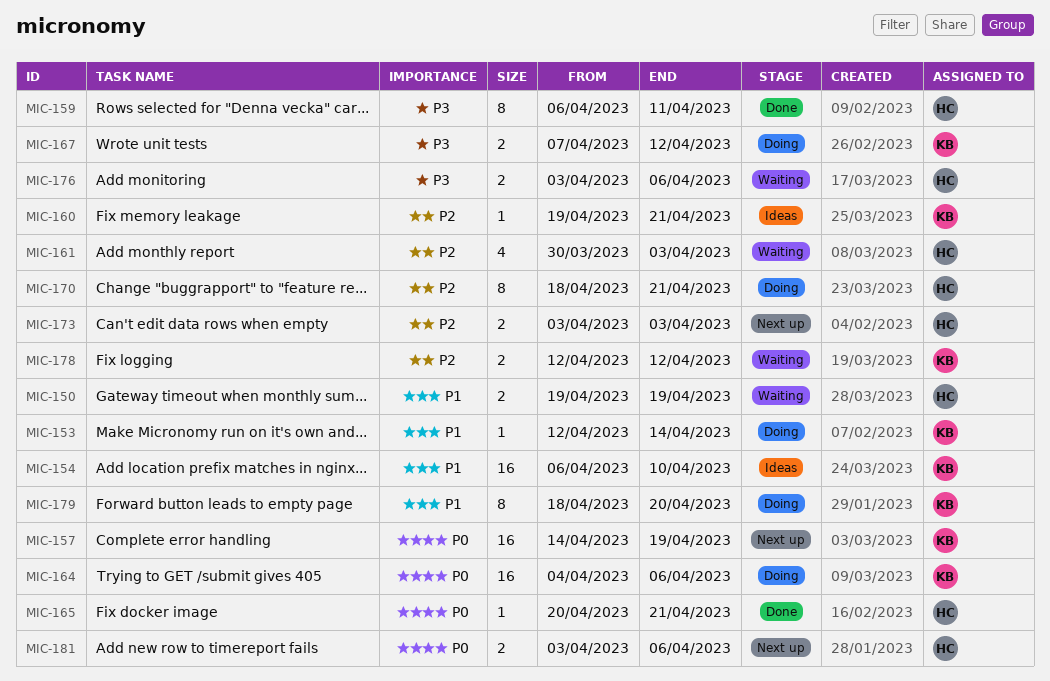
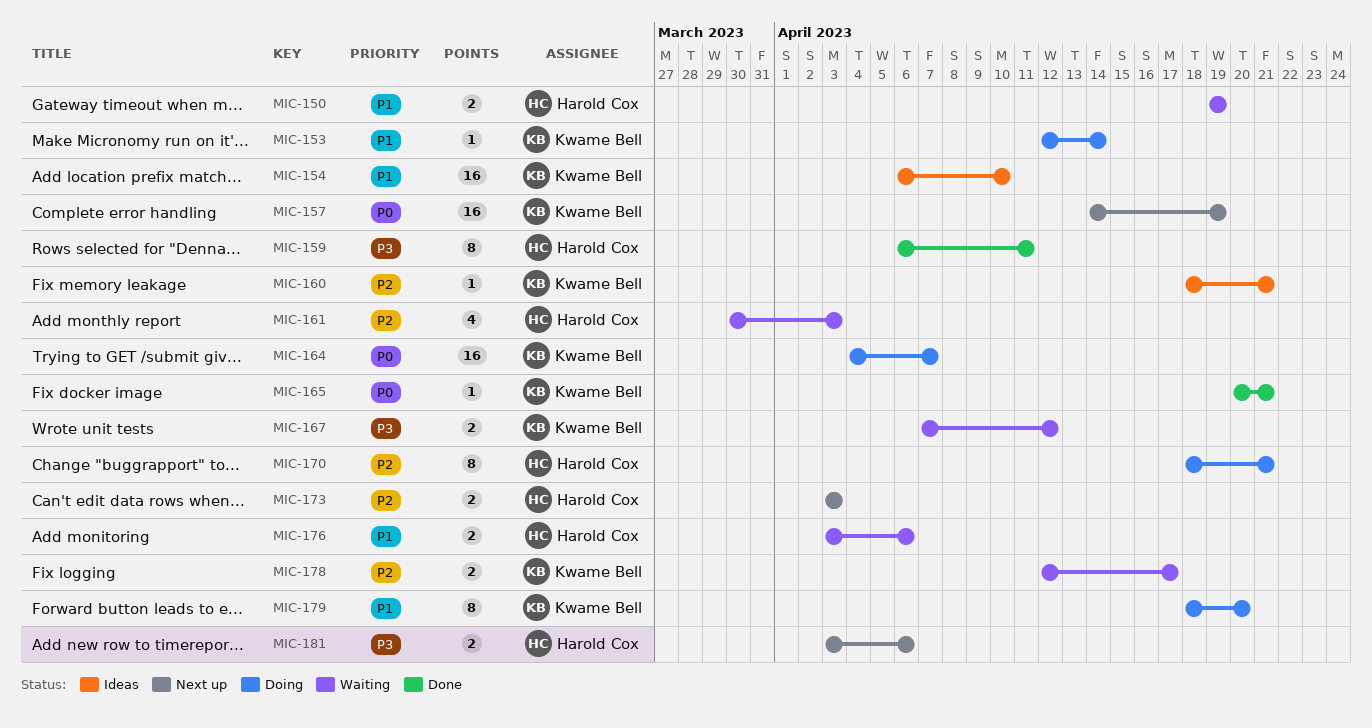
MIC-160, start: Apr 19 -> Apr 18
MIC-164, due: Apr 6 -> Apr 7
MIC-165, owner: Harold Cox -> Kwame Bell
MIC-167, status: Doing -> Waiting
MIC-176, priority: P3 -> P1
MIC-178, due: Apr 12 -> Apr 17
MIC-181, priority: P0 -> P3

